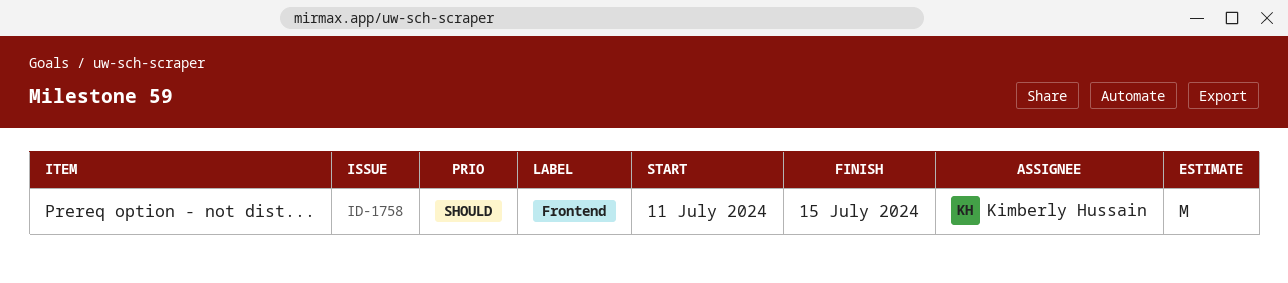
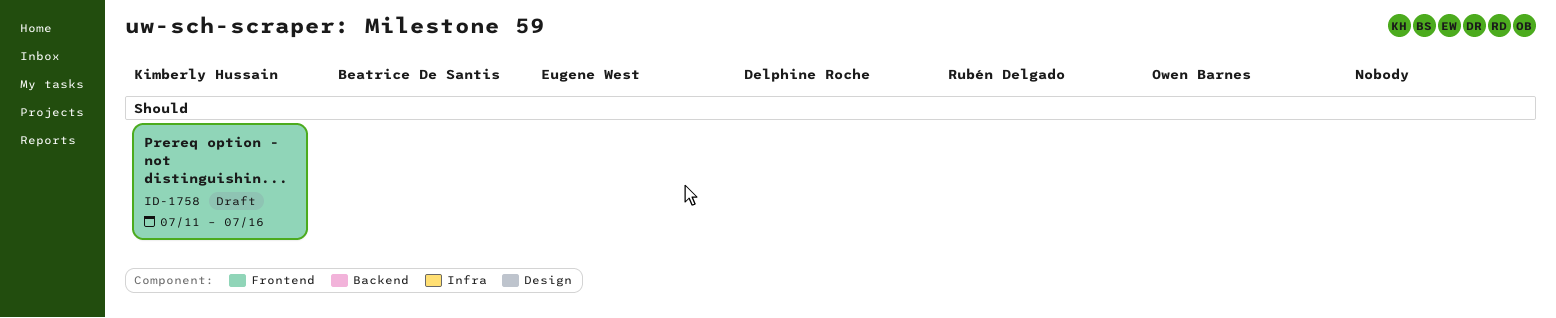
ID-1758, due: Jul 15 -> Jul 16

